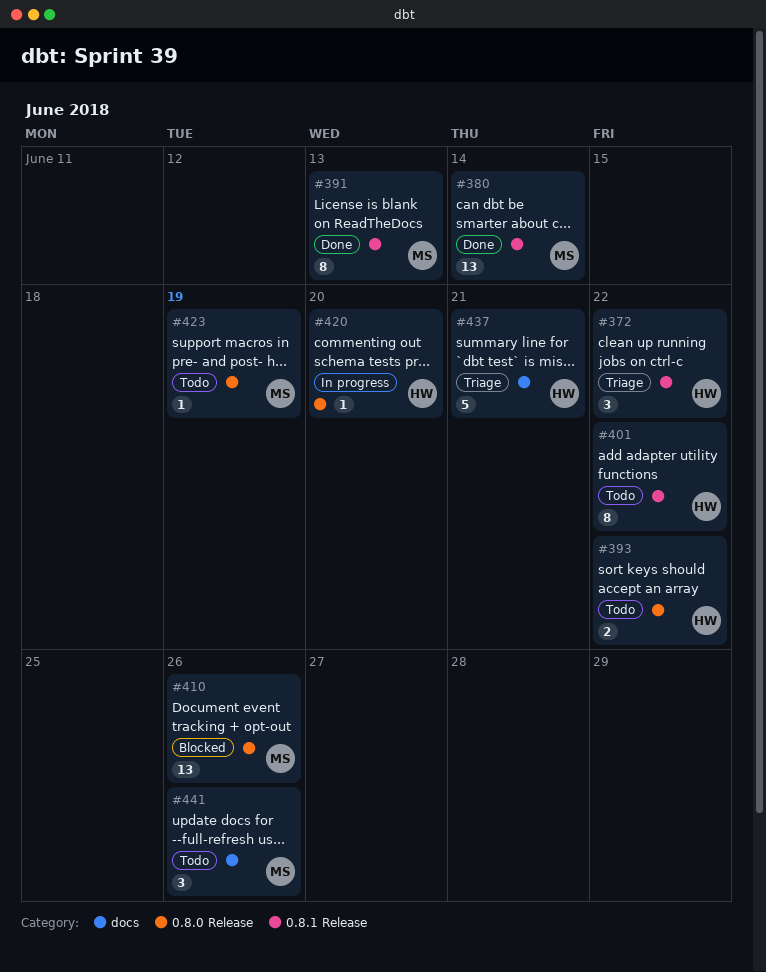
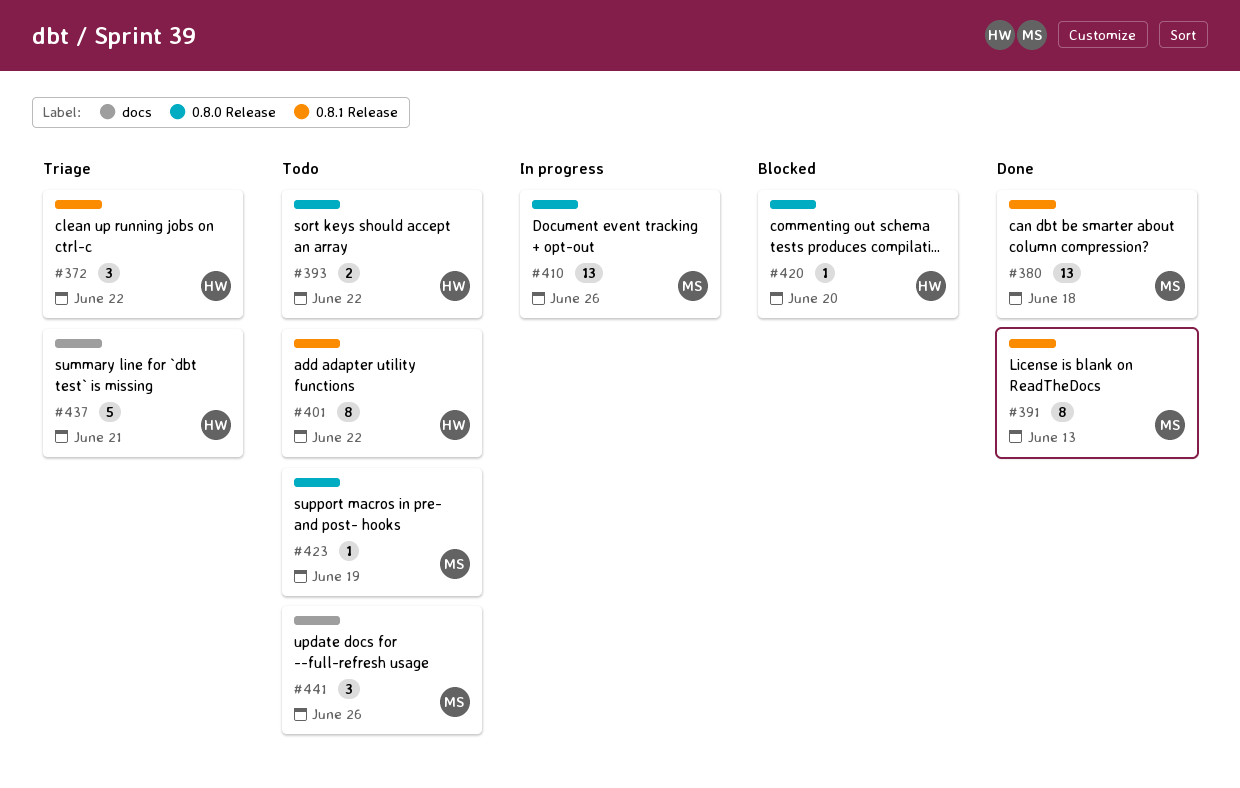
#380, due: Jun 14 -> Jun 18
#410, status: Blocked -> In progress
#420, status: In progress -> Blocked

